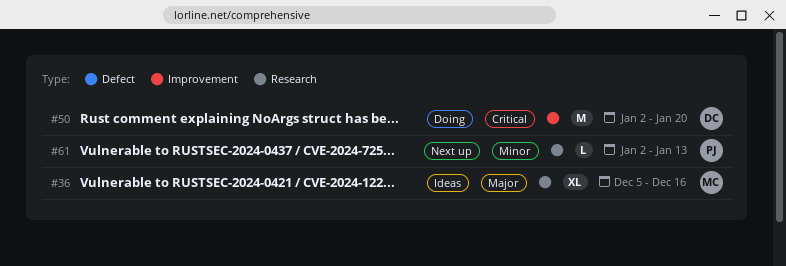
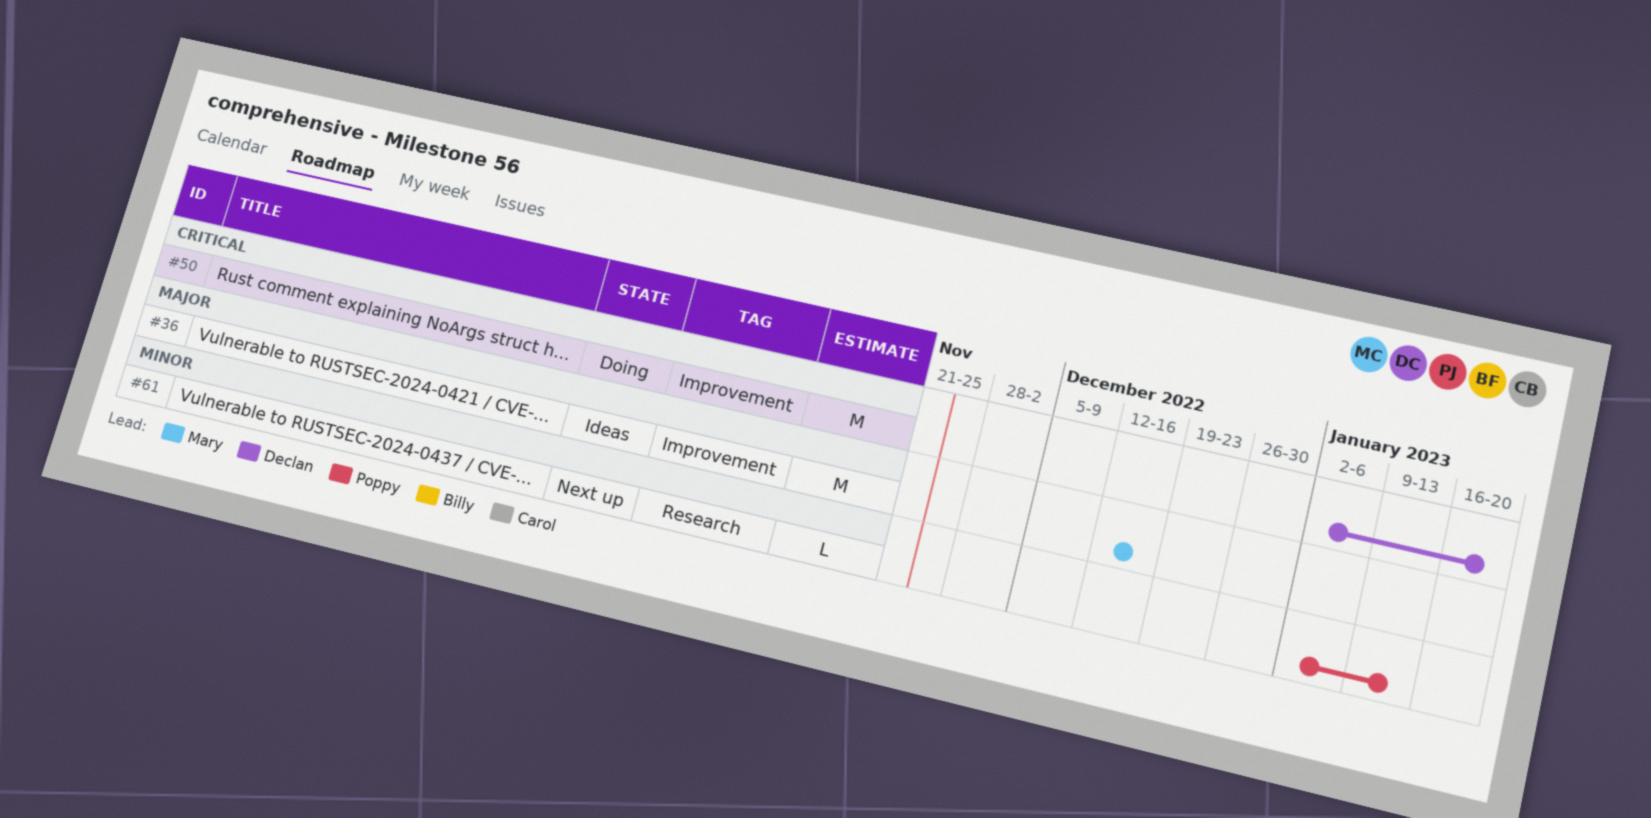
#36, label: Research -> Improvement
#36, estimate: XL -> M
#36, start: Dec 5 -> Dec 12

